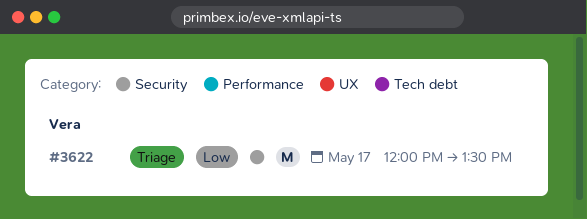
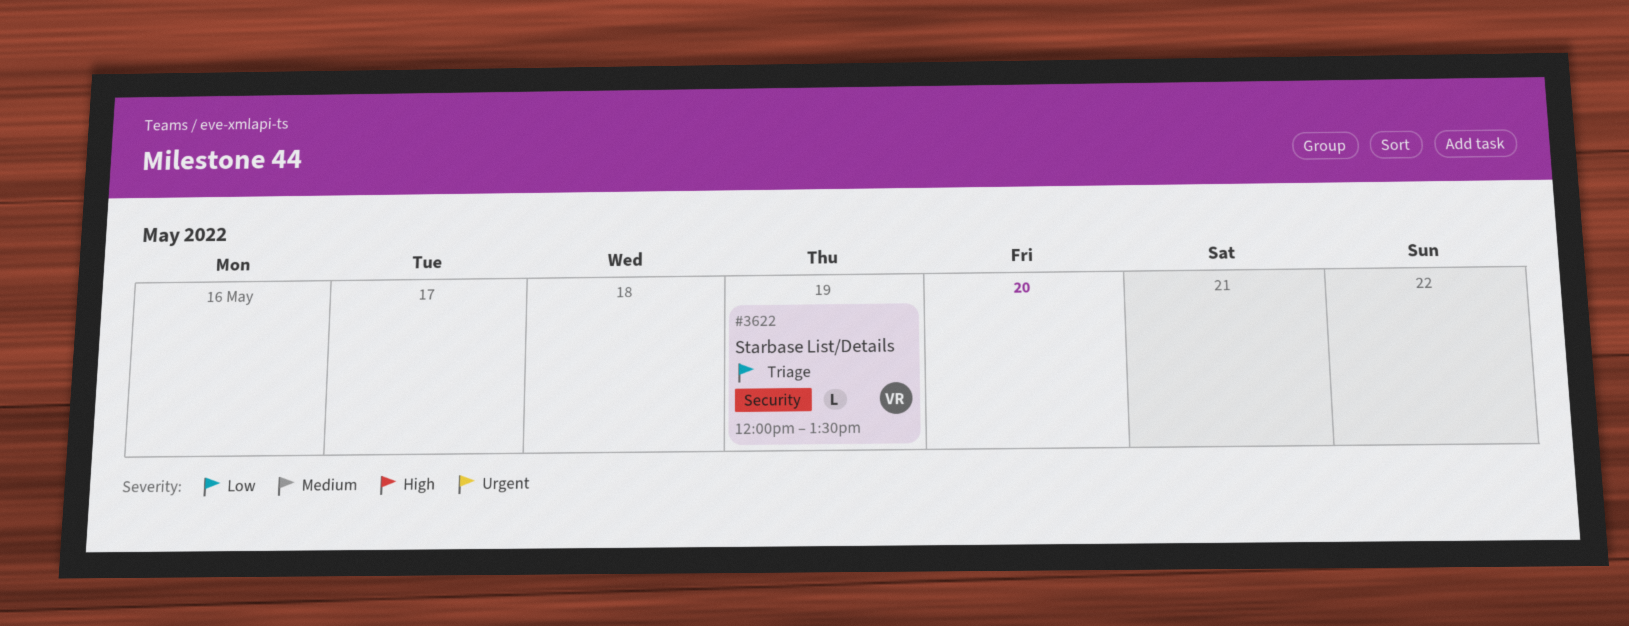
#3622, estimate: M -> L
#3622, day: May 17 -> May 19

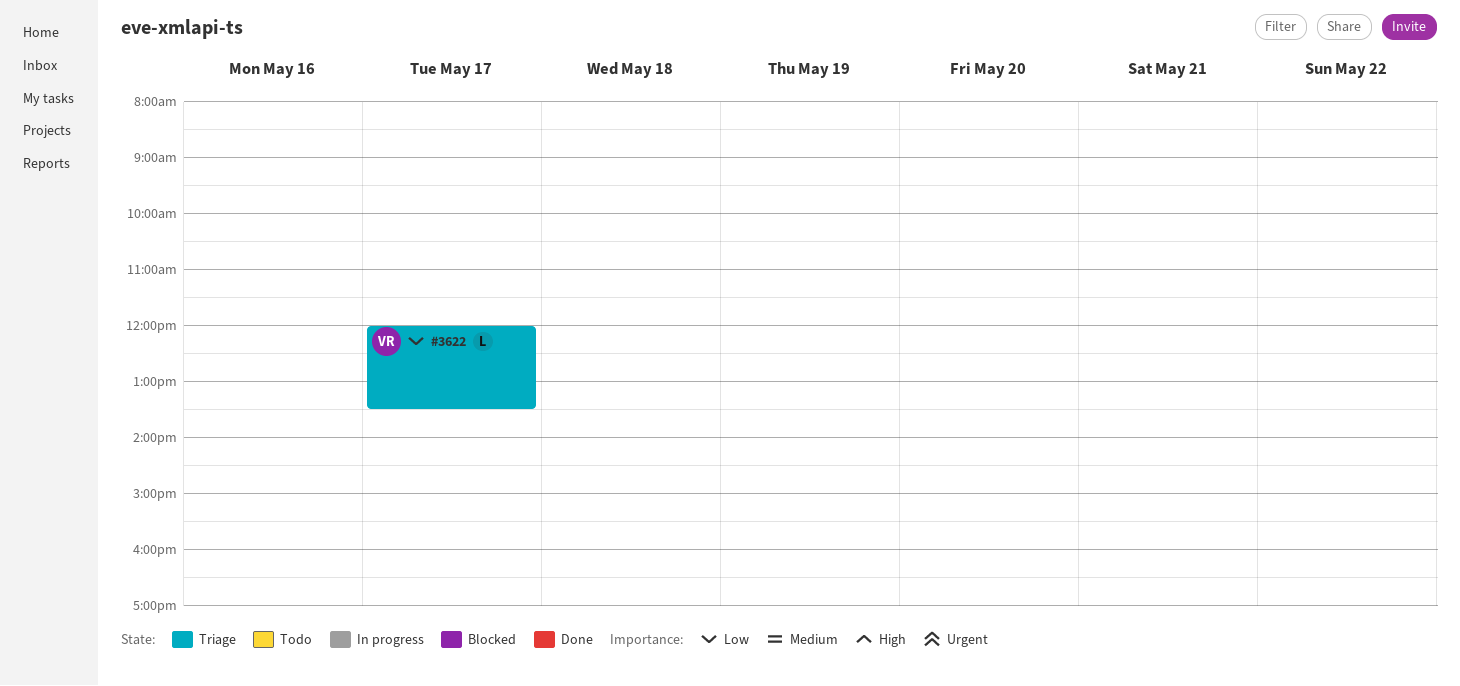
#3622, day: May 19 -> May 17

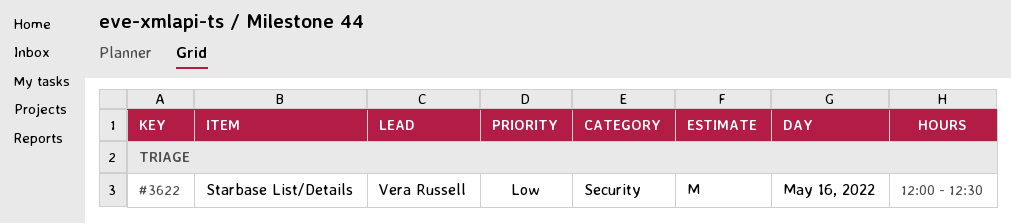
#3622, estimate: L -> M
#3622, day: May 17 -> May 16
#3622, ends: 13:30 -> 12:30

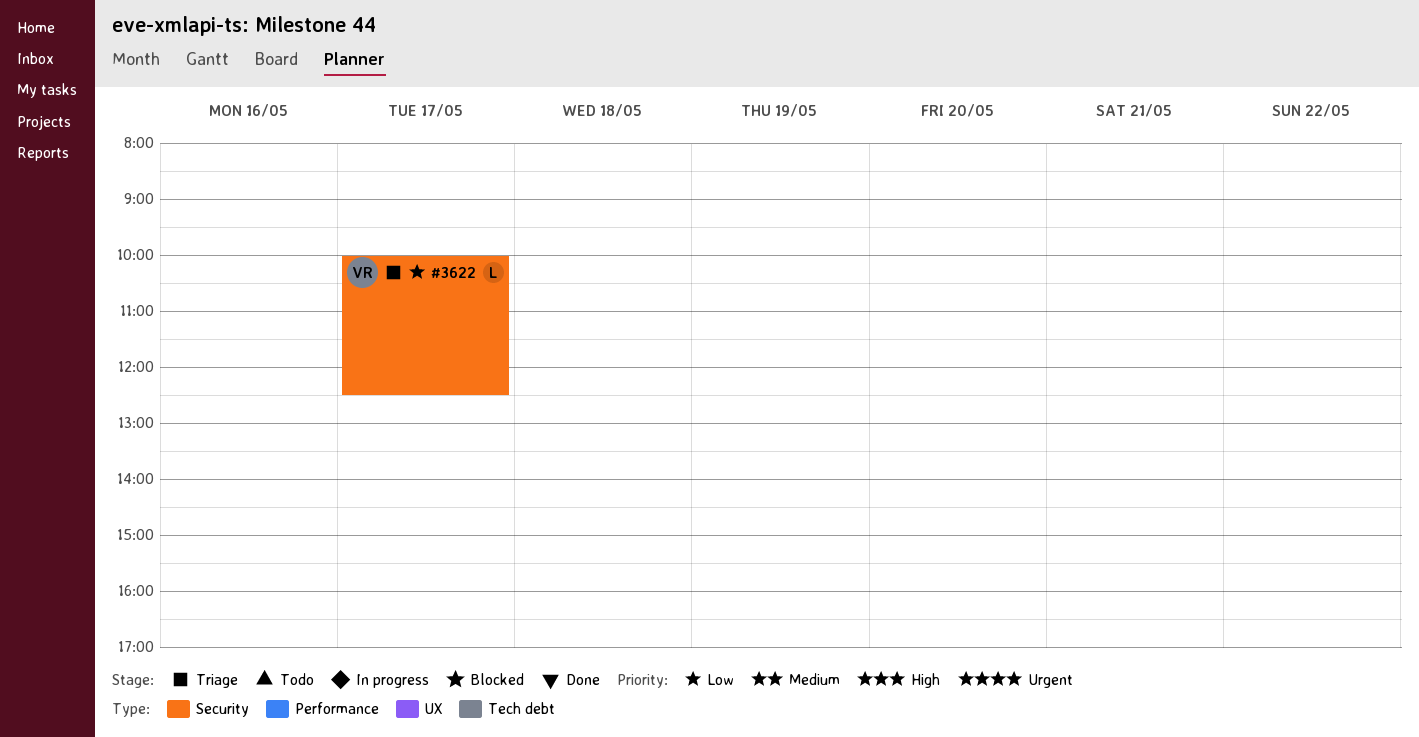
#3622, estimate: M -> L
#3622, day: May 16 -> May 17
#3622, begins: 12:00 -> 10:00

